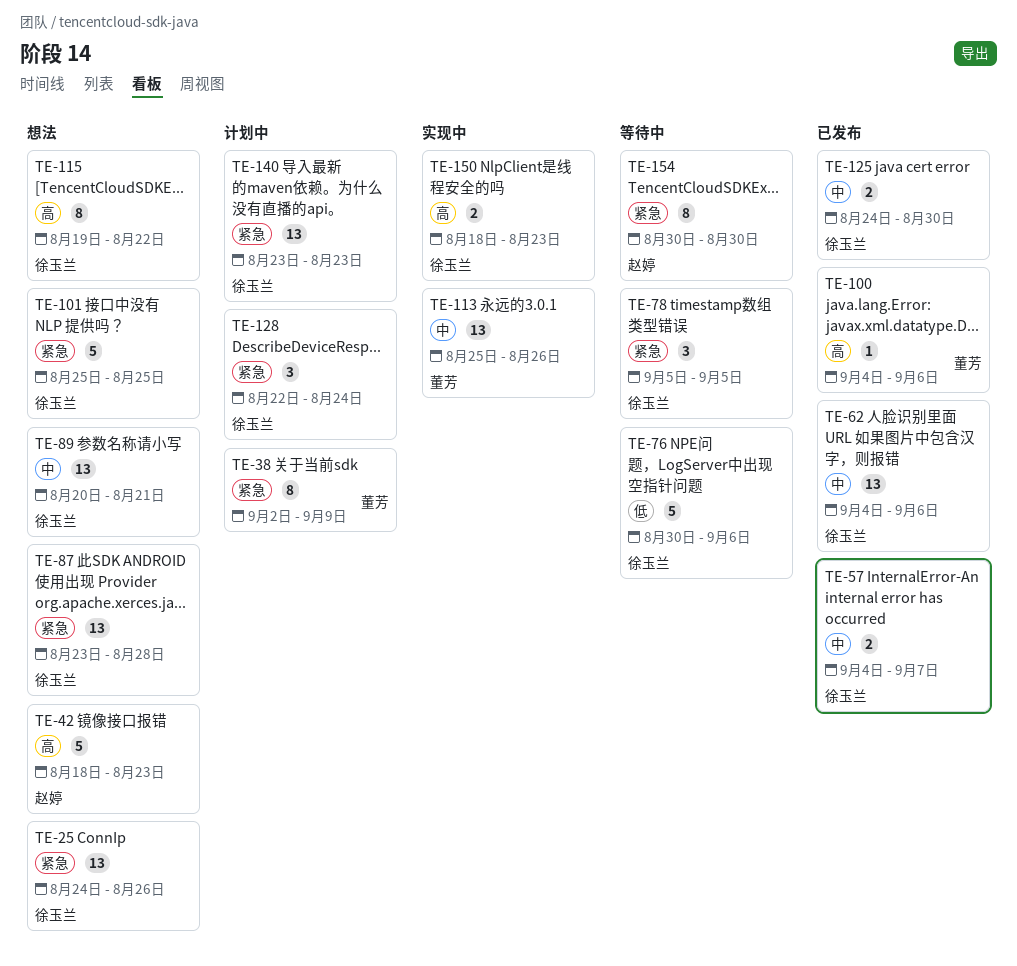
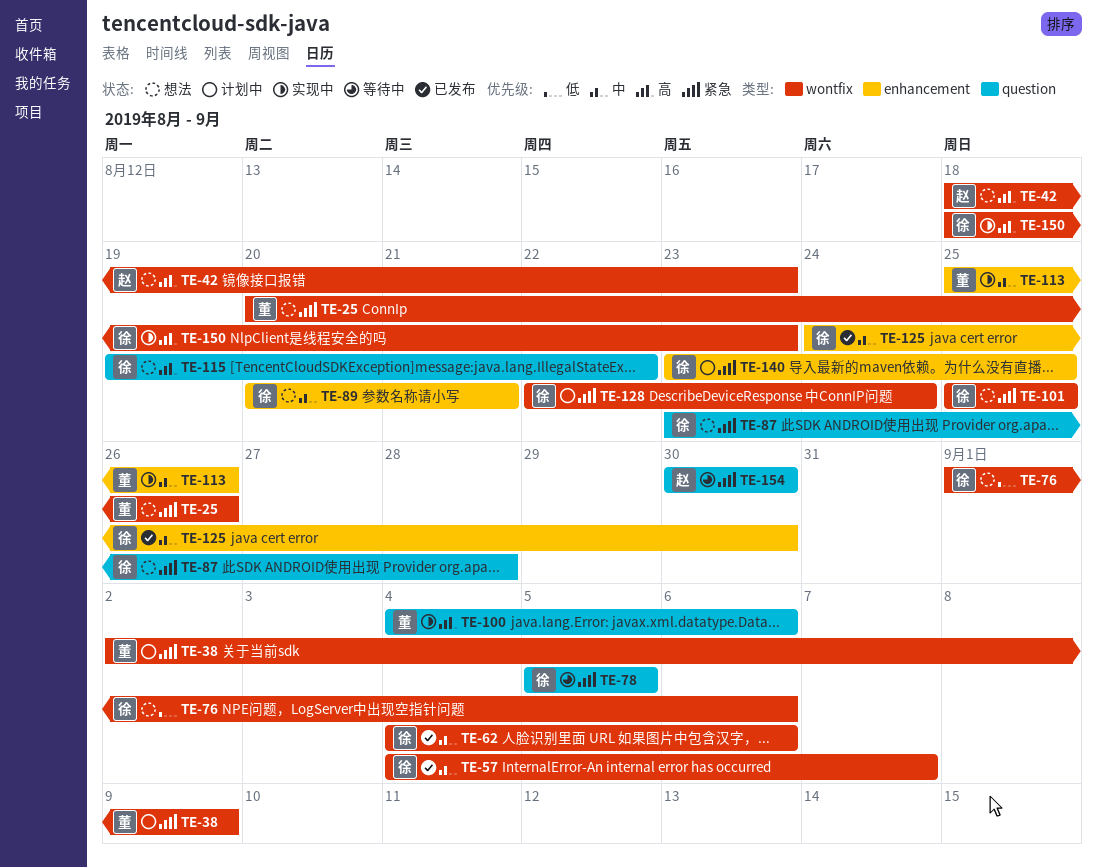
TE-25, owner: 徐玉兰 -> 董芳
TE-25, start: Aug 24 -> Aug 20
TE-76, status: 等待中 -> 想法
TE-76, start: Aug 30 -> Sep 1
TE-100, status: 已发布 -> 实现中
TE-140, due: Aug 23 -> Aug 25

